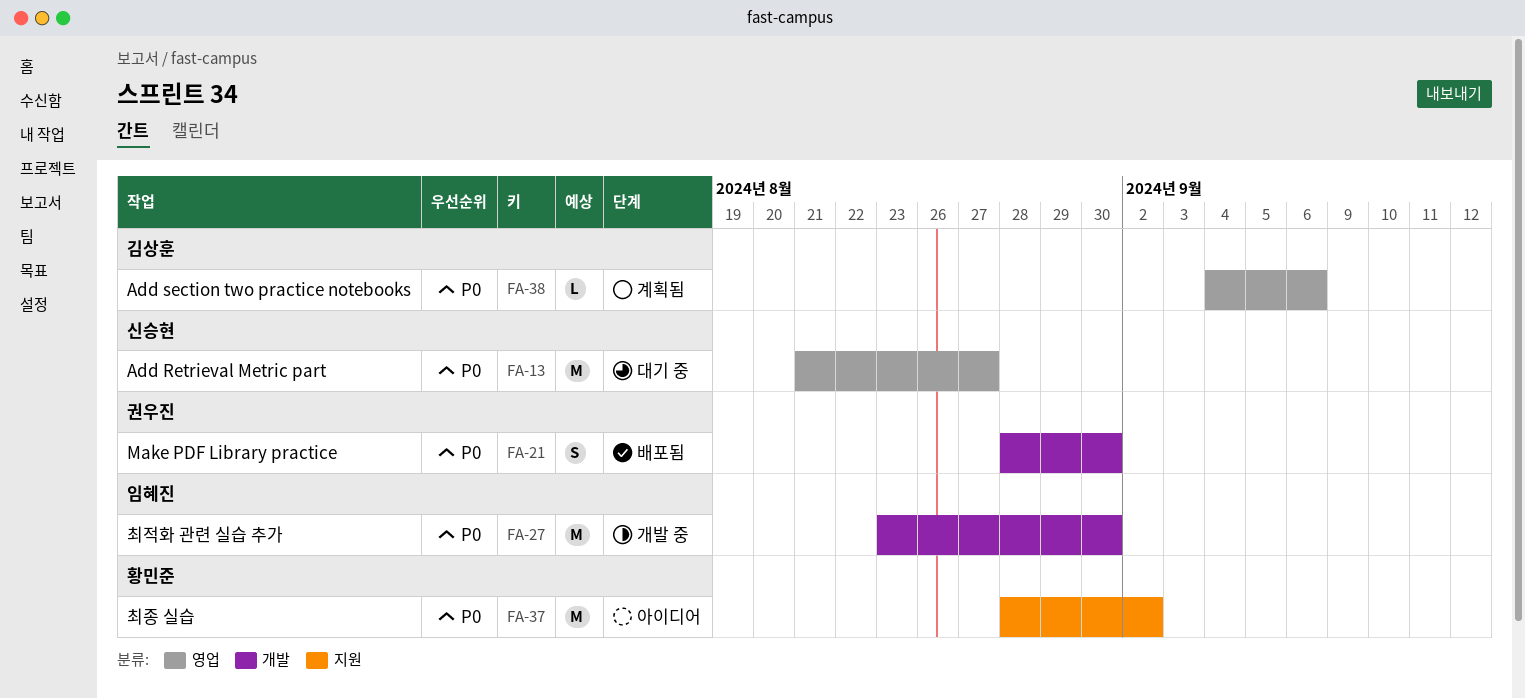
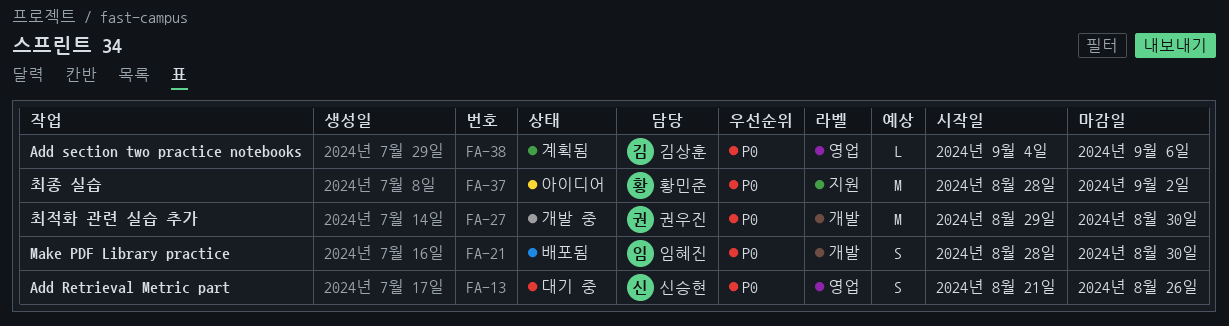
FA-13, estimate: M -> S
FA-13, due: Aug 27 -> Aug 26
FA-21, owner: 권우진 -> 임혜진
FA-27, owner: 임혜진 -> 권우진
FA-27, start: Aug 23 -> Aug 29

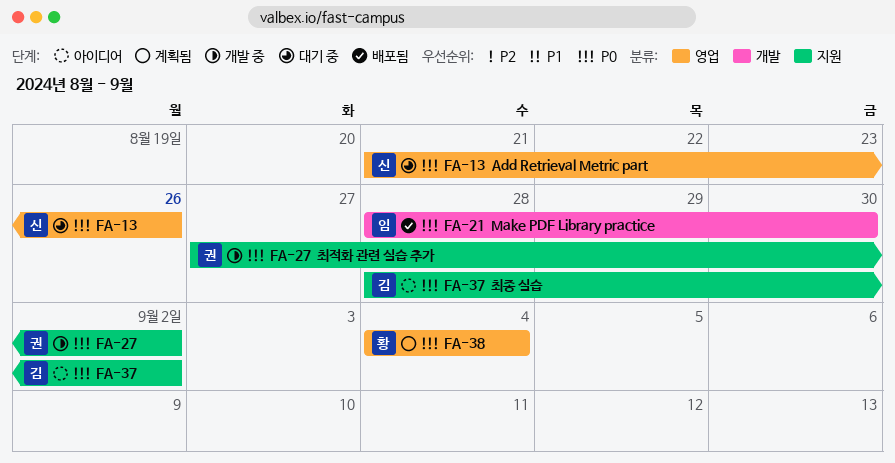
FA-27, label: 개발 -> 지원
FA-27, start: Aug 29 -> Aug 27
FA-27, due: Aug 30 -> Sep 2
FA-37, owner: 황민준 -> 김상훈
FA-38, owner: 김상훈 -> 황민준
FA-38, due: Sep 6 -> Sep 4

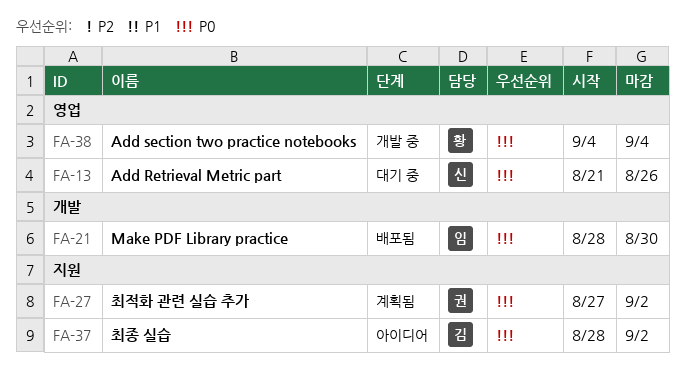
FA-27, status: 개발 중 -> 계획됨
FA-38, status: 계획됨 -> 개발 중

